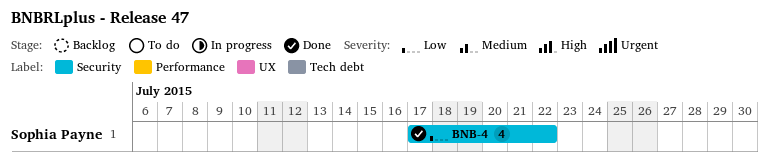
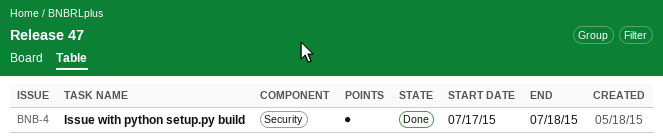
BNB-4, estimate: 4 -> 1
BNB-4, due: Jul 22 -> Jul 18

